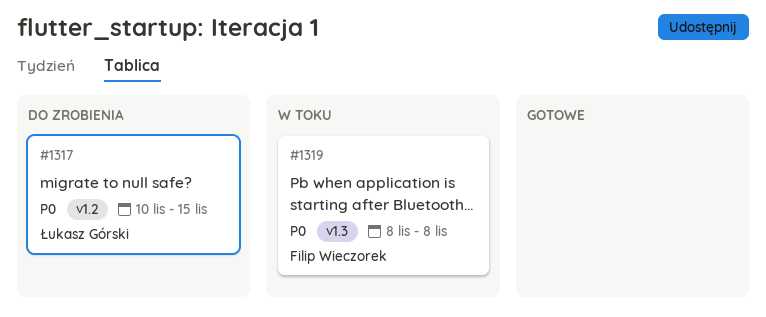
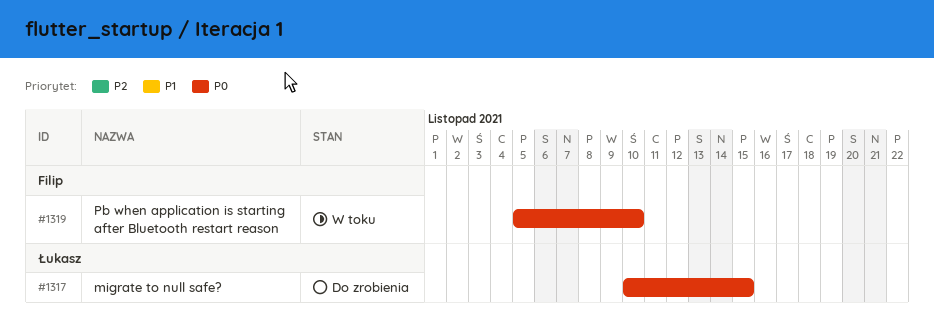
#1319, start: Nov 8 -> Nov 5
#1319, due: Nov 8 -> Nov 10

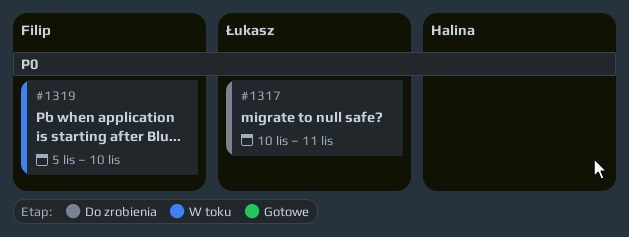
#1317, due: Nov 15 -> Nov 11

